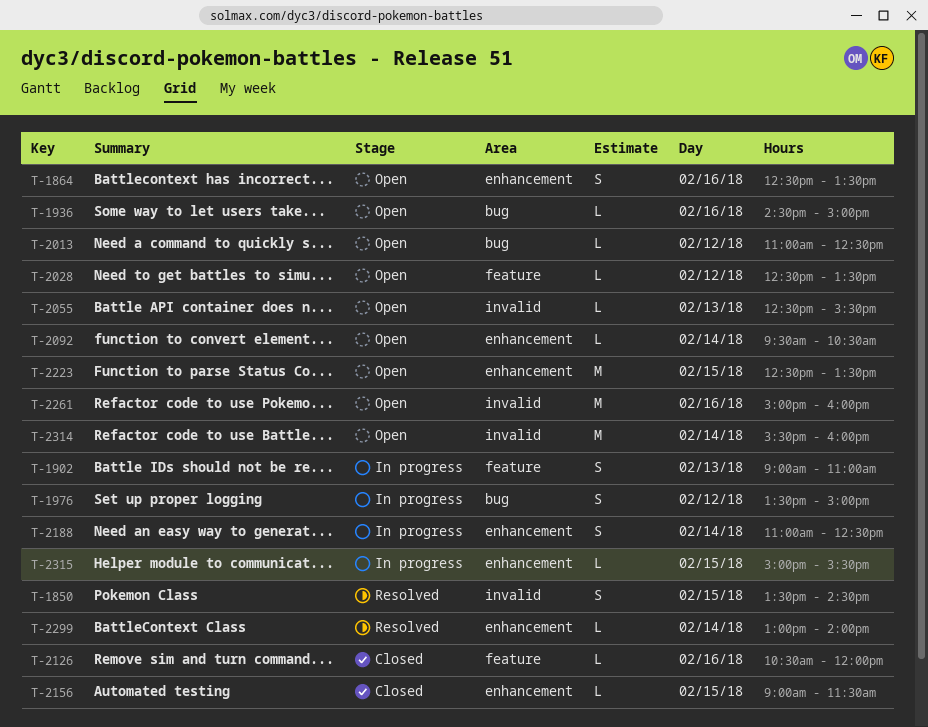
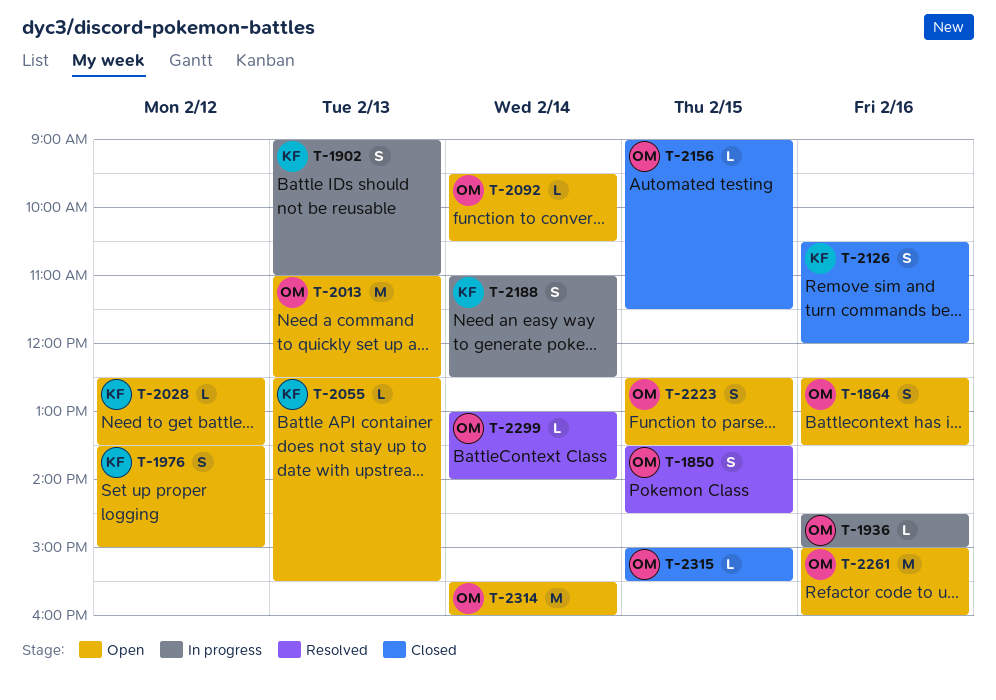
T-1936, status: Open -> In progress
T-1976, status: In progress -> Open
T-2013, estimate: L -> M
T-2013, day: Feb 12 -> Feb 13
T-2126, estimate: L -> S
T-2223, estimate: M -> S
T-2315, status: In progress -> Closed

